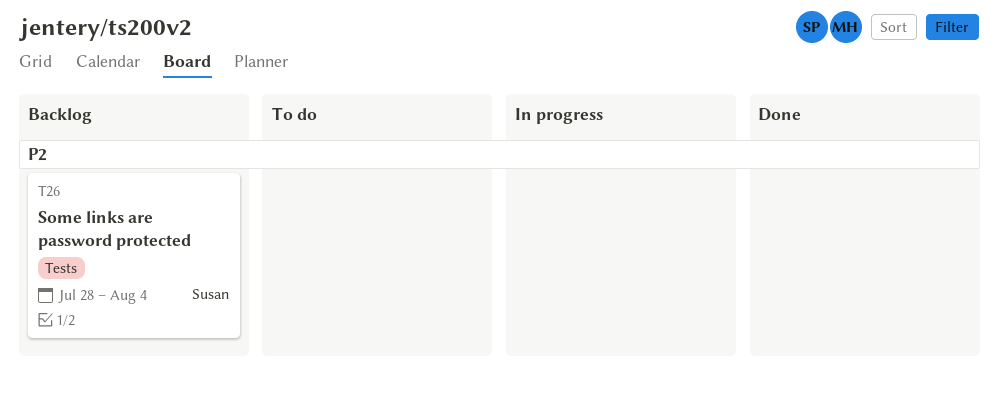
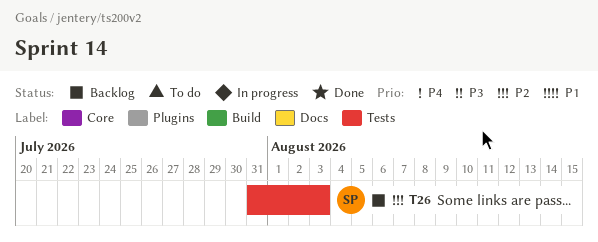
T26, start: Jul 28 -> Jul 31
T26, due: Aug 4 -> Aug 3

